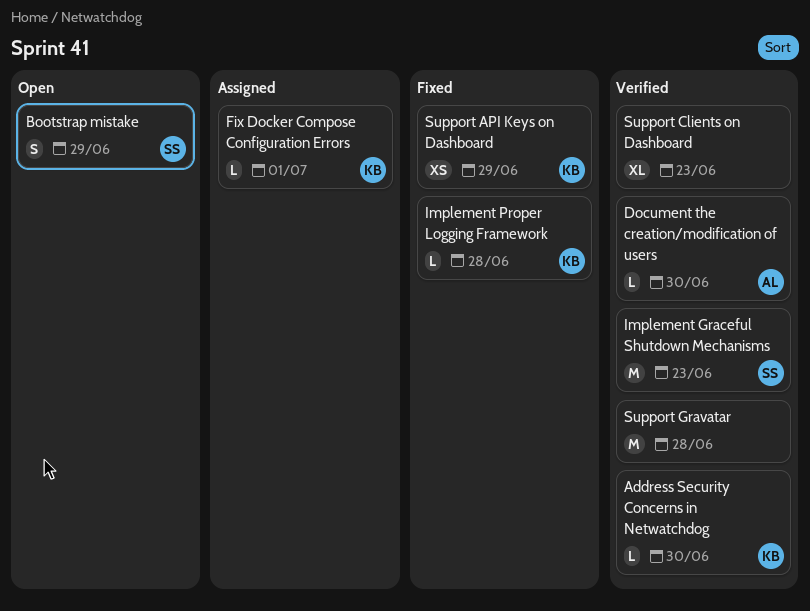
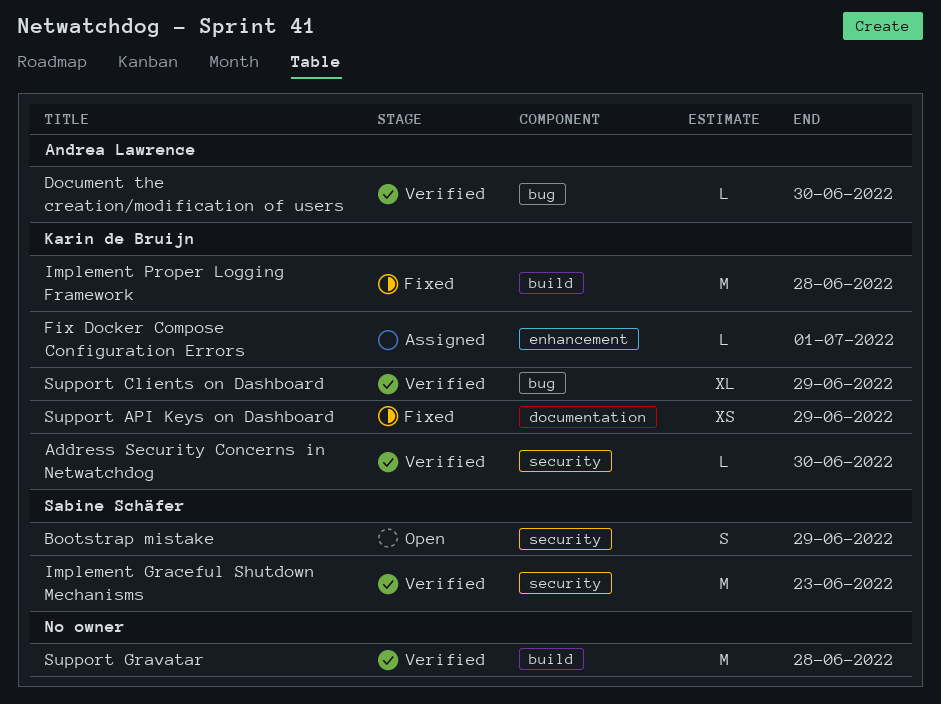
Implement Proper Logging Framework, estimate: L -> M
Support Clients on Dashboard, owner: none -> Karin de Bruijn
Support Clients on Dashboard, due: Jun 23 -> Jun 29

